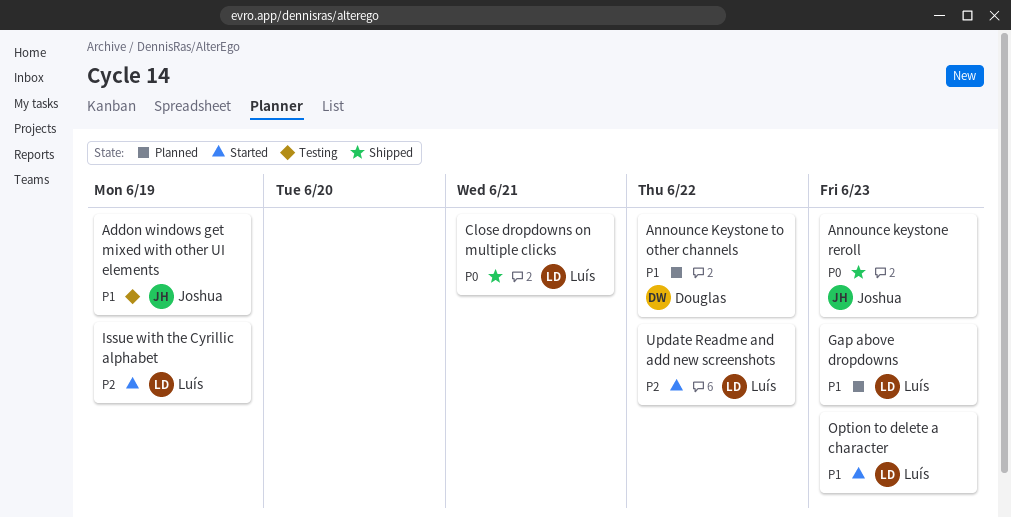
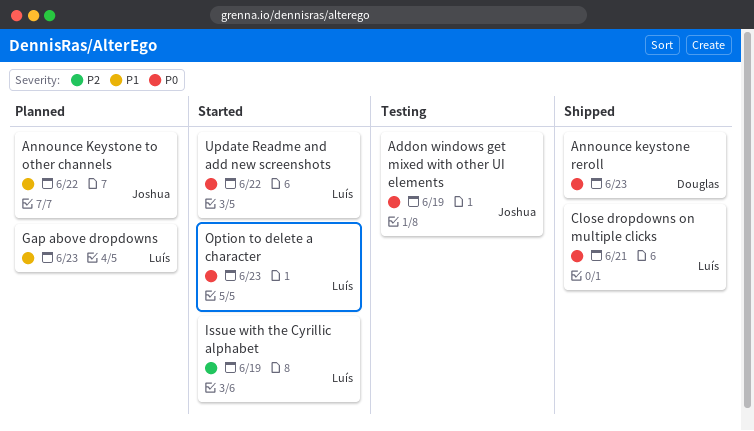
Addon windows get mixed with other UI elements, priority: P1 -> P0
Announce keystone reroll, owner: Joshua -> Douglas
Announce Keystone to other channels, owner: Douglas -> Joshua
Option to delete a character, priority: P1 -> P0
Update Readme and add new screenshots, priority: P2 -> P0

